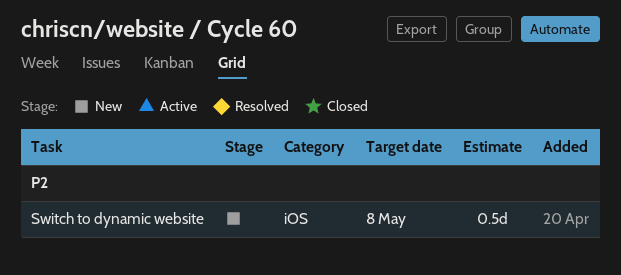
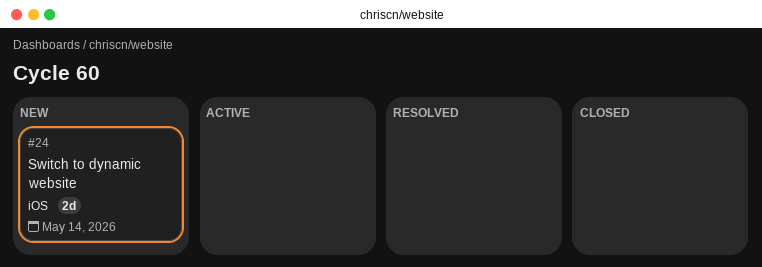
Switch to dynamic website, estimate: 0.5d -> 2d
Switch to dynamic website, due: May 8 -> May 14

